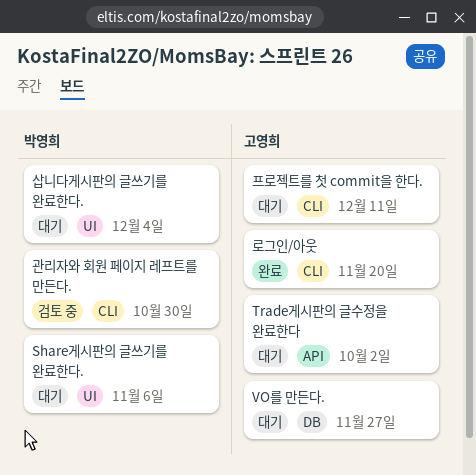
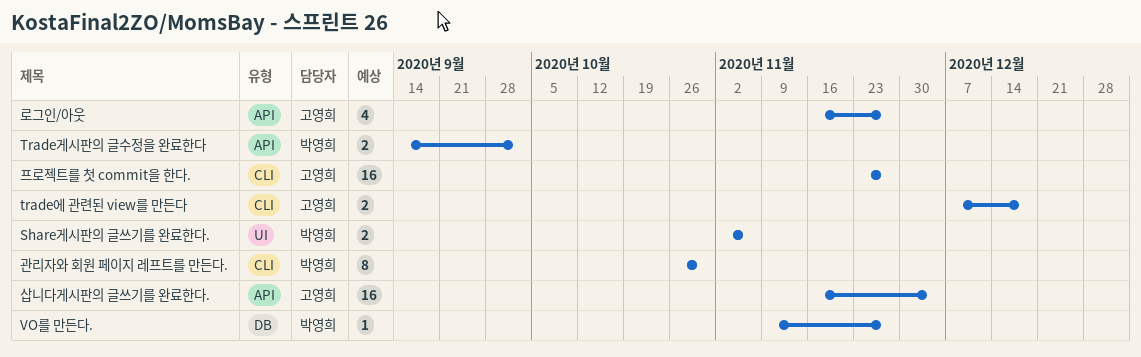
Trade게시판의 글수정을 완료한다, owner: 고영희 -> 박영희
trade에 관련된 view를 만든다: none -> present
VO를 만든다., owner: 고영희 -> 박영희
로그인/아웃, label: CLI -> API
로그인/아웃, due: Nov 20 -> Nov 27
삽니다게시판의 글쓰기를 완료한다., owner: 박영희 -> 고영희
삽니다게시판의 글쓰기를 완료한다., label: UI -> API
프로젝트를 첫 commit을 한다., due: Dec 11 -> Nov 27

